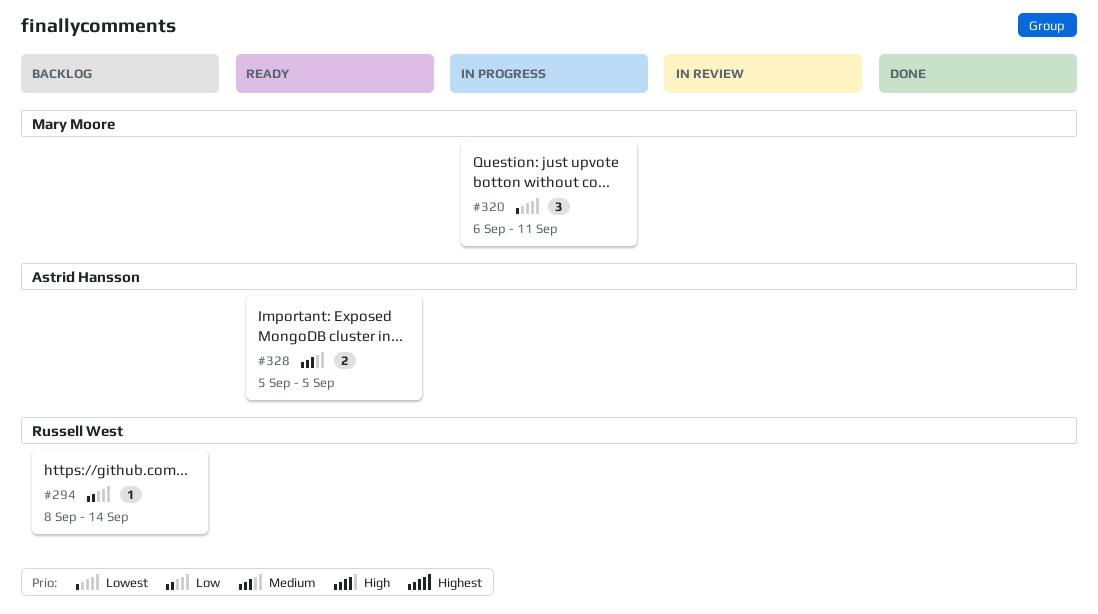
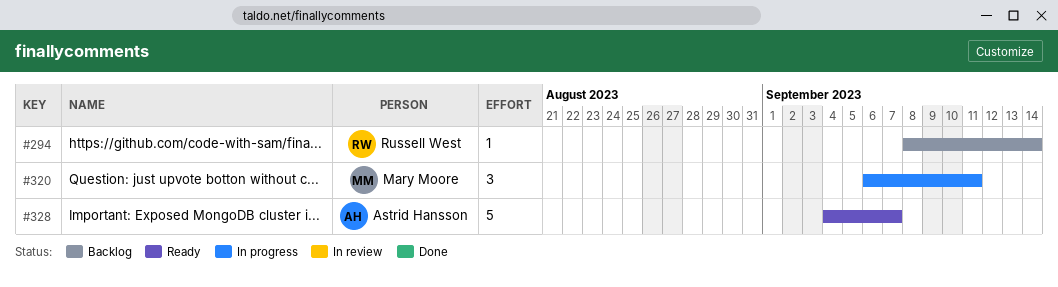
#328, estimate: 2 -> 5
#328, start: Sep 5 -> Sep 4
#328, due: Sep 5 -> Sep 7

